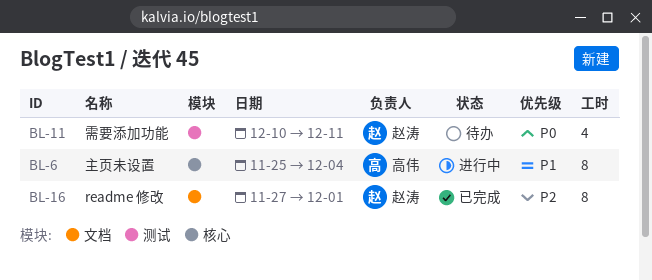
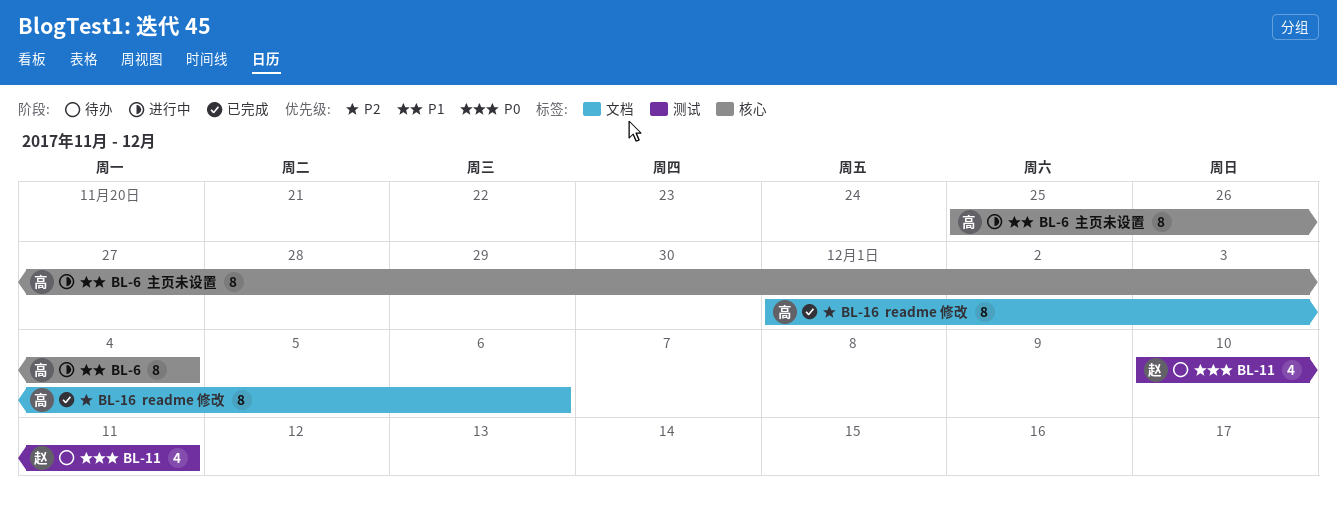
BL-16, owner: 赵涛 -> 高伟
BL-16, start: Nov 27 -> Dec 1
BL-16, due: Dec 1 -> Dec 6

